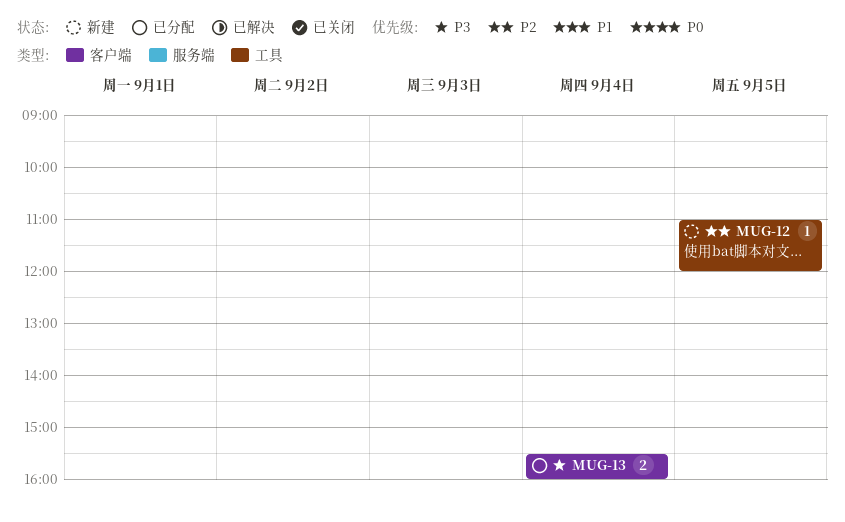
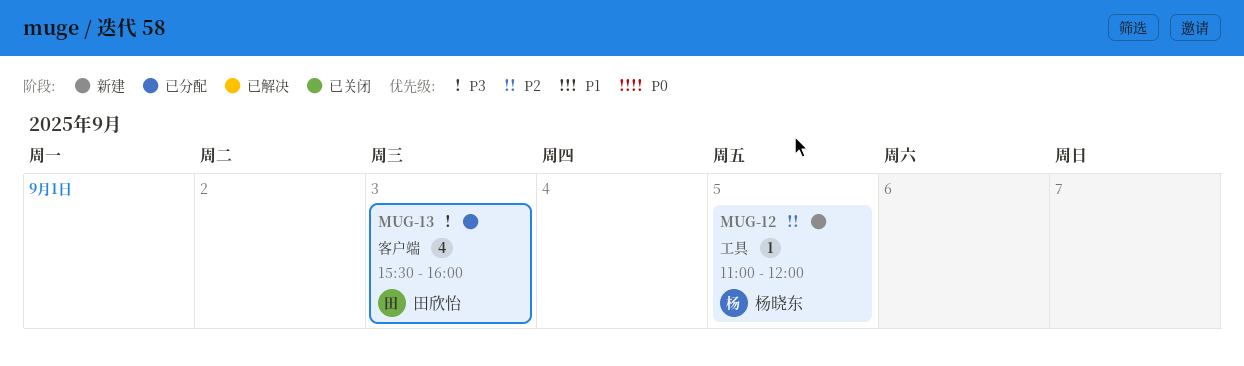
MUG-13, estimate: 2 -> 4
MUG-13, day: Sep 4 -> Sep 3

